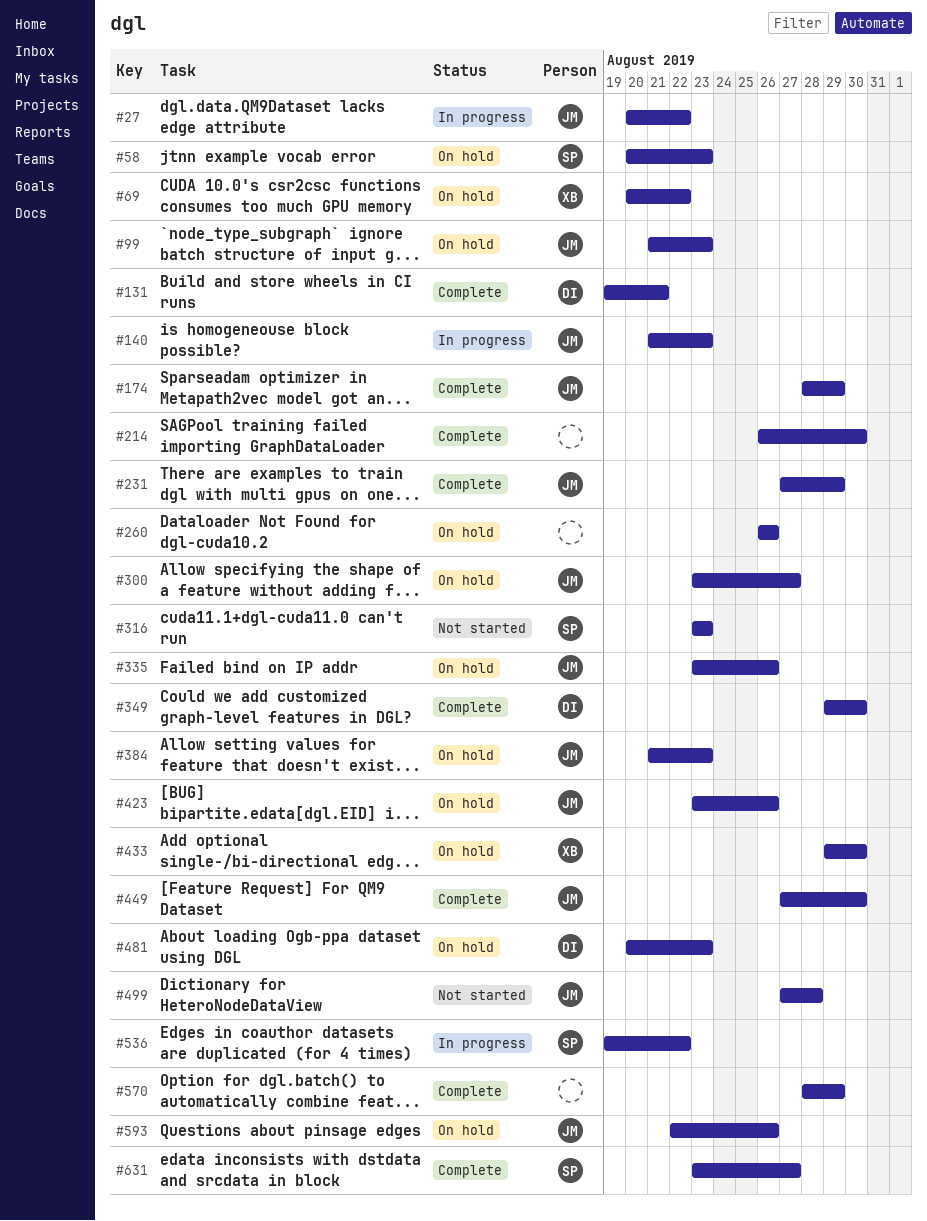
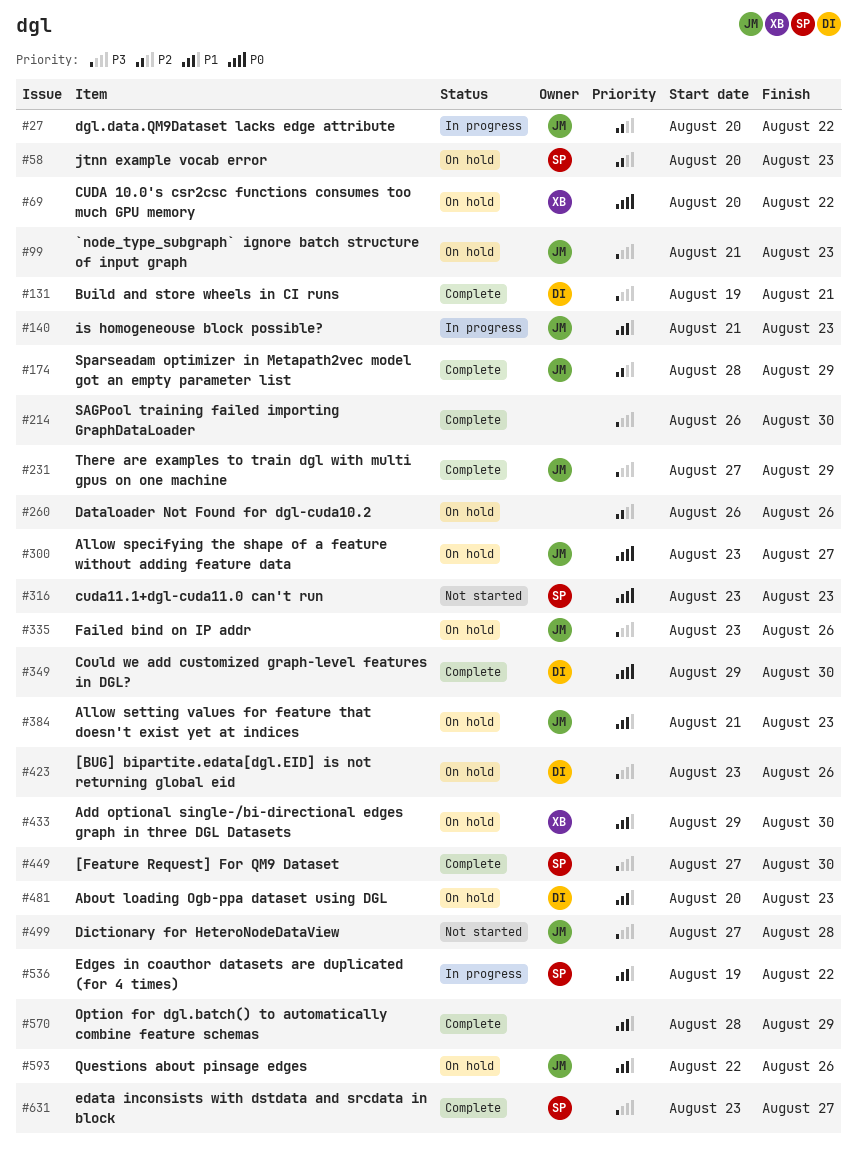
#423, owner: JM -> DI
#449, owner: JM -> SP

